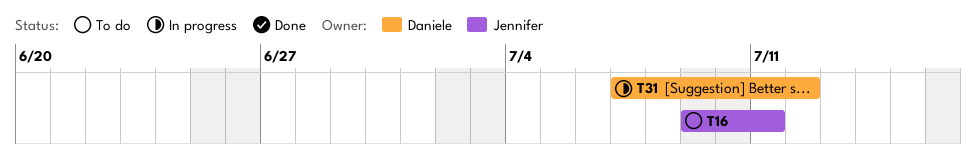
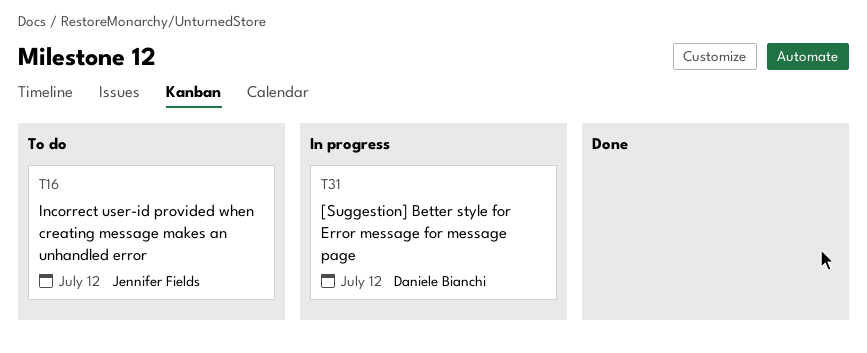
T16, due: Jul 11 -> Jul 12

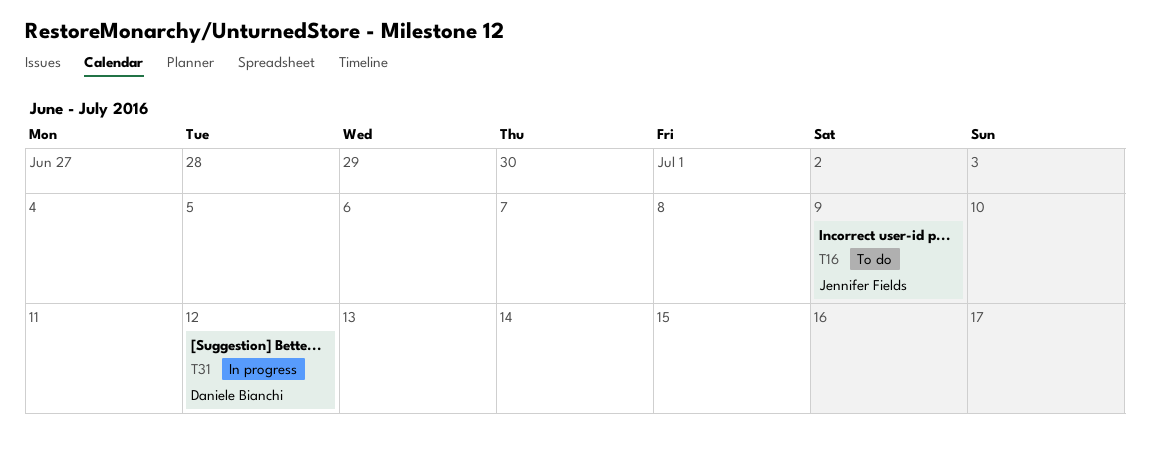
T16, due: Jul 12 -> Jul 9

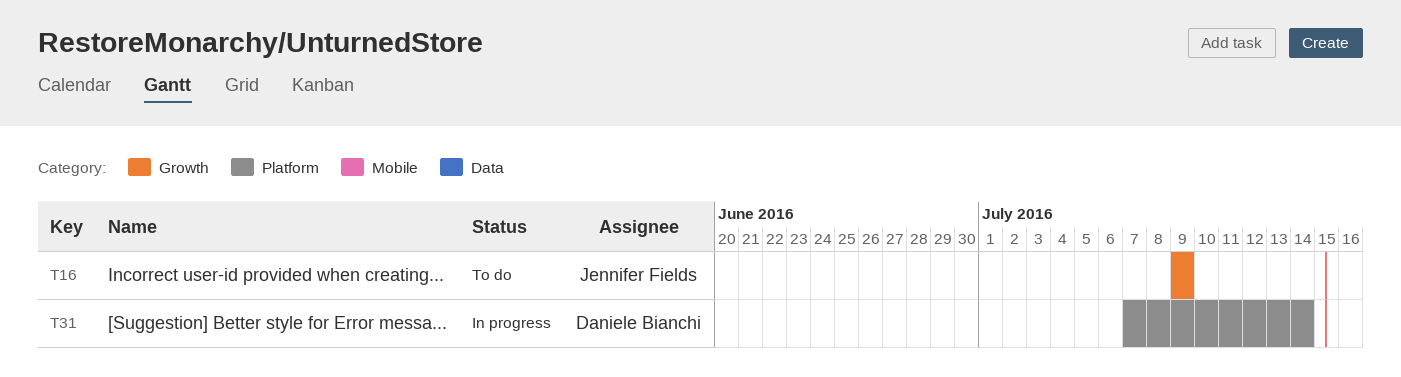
T31, due: Jul 12 -> Jul 14

